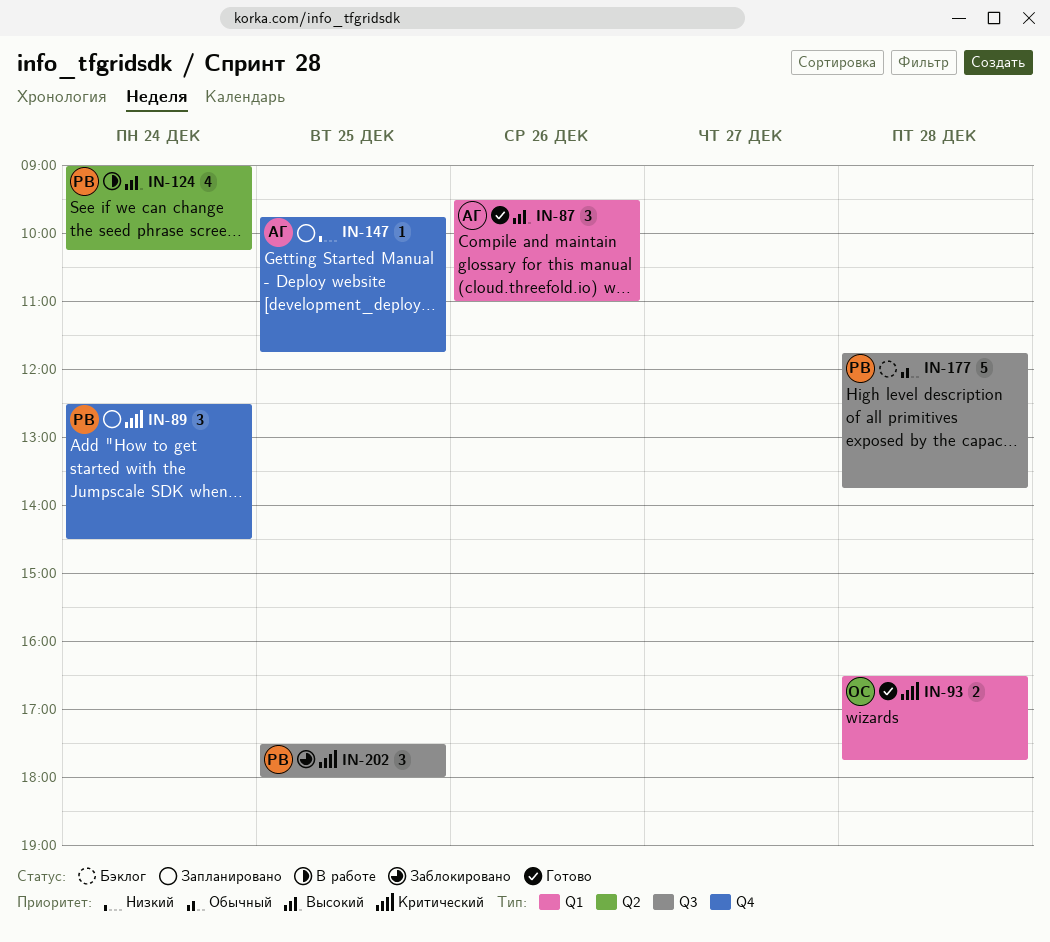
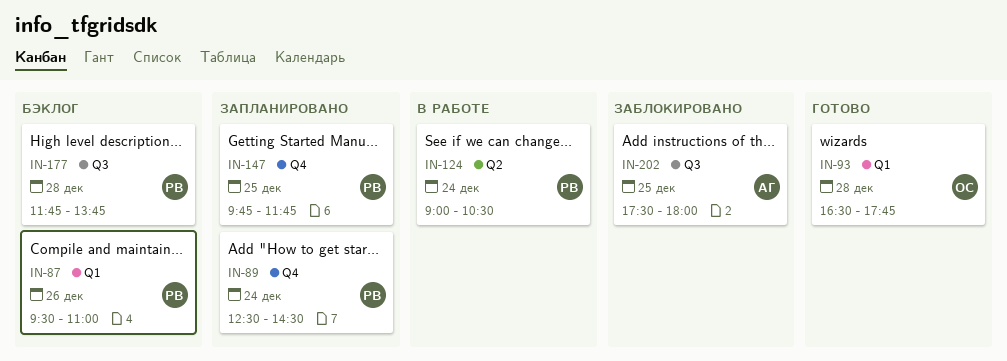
IN-87, status: Готово -> Бэклог
IN-87, owner: АГ -> РВ
IN-124, ends: 10:15 -> 10:30
IN-147, owner: АГ -> РВ
IN-202, owner: РВ -> АГ

